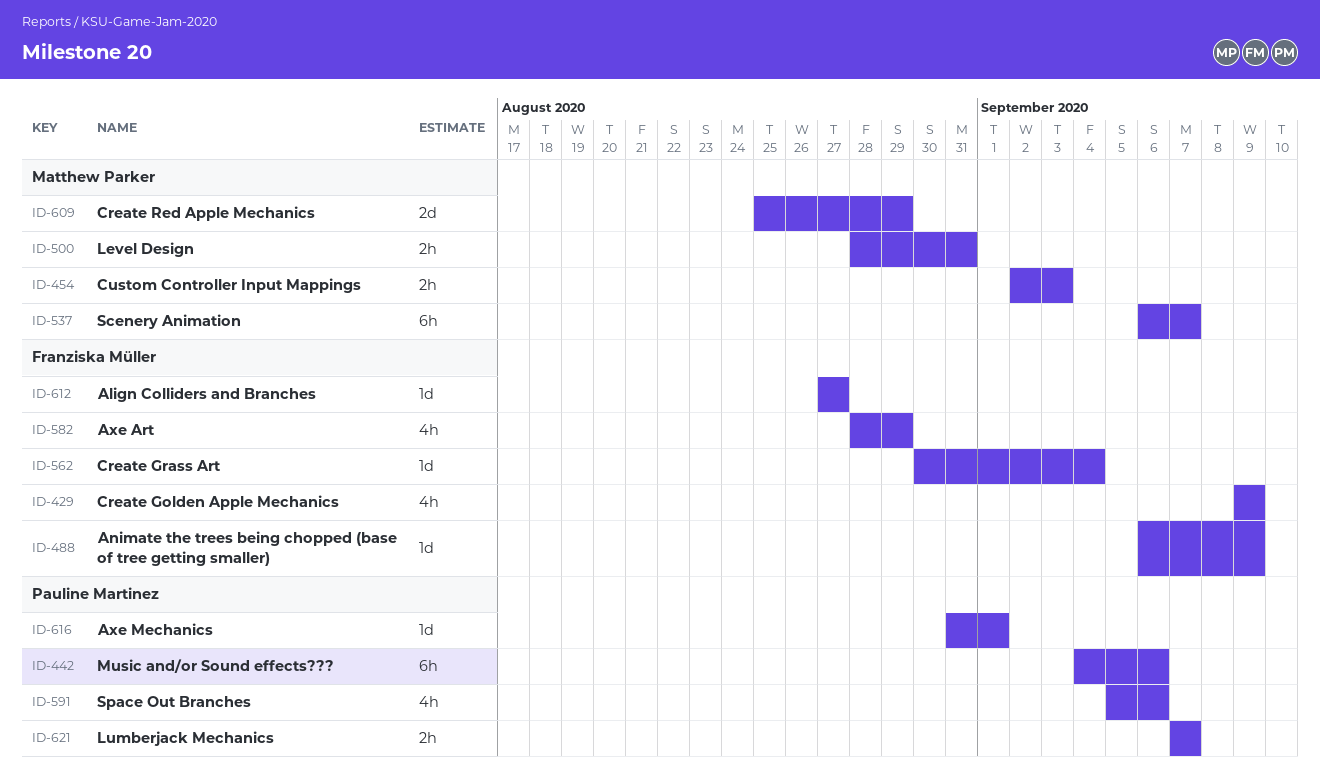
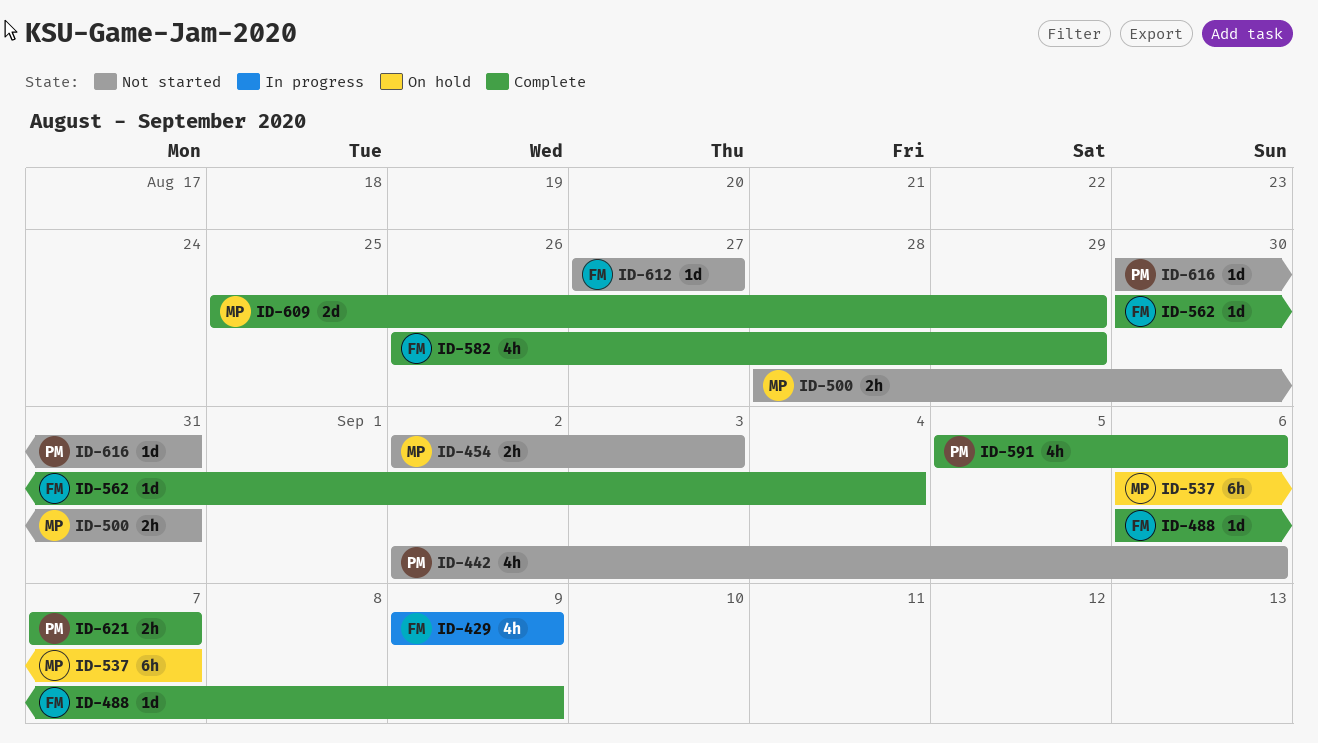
ID-442, estimate: 6h -> 4h
ID-442, start: Sep 4 -> Sep 2
ID-582, start: Aug 28 -> Aug 26
ID-616, start: Aug 31 -> Aug 30
ID-616, due: Sep 1 -> Aug 31

